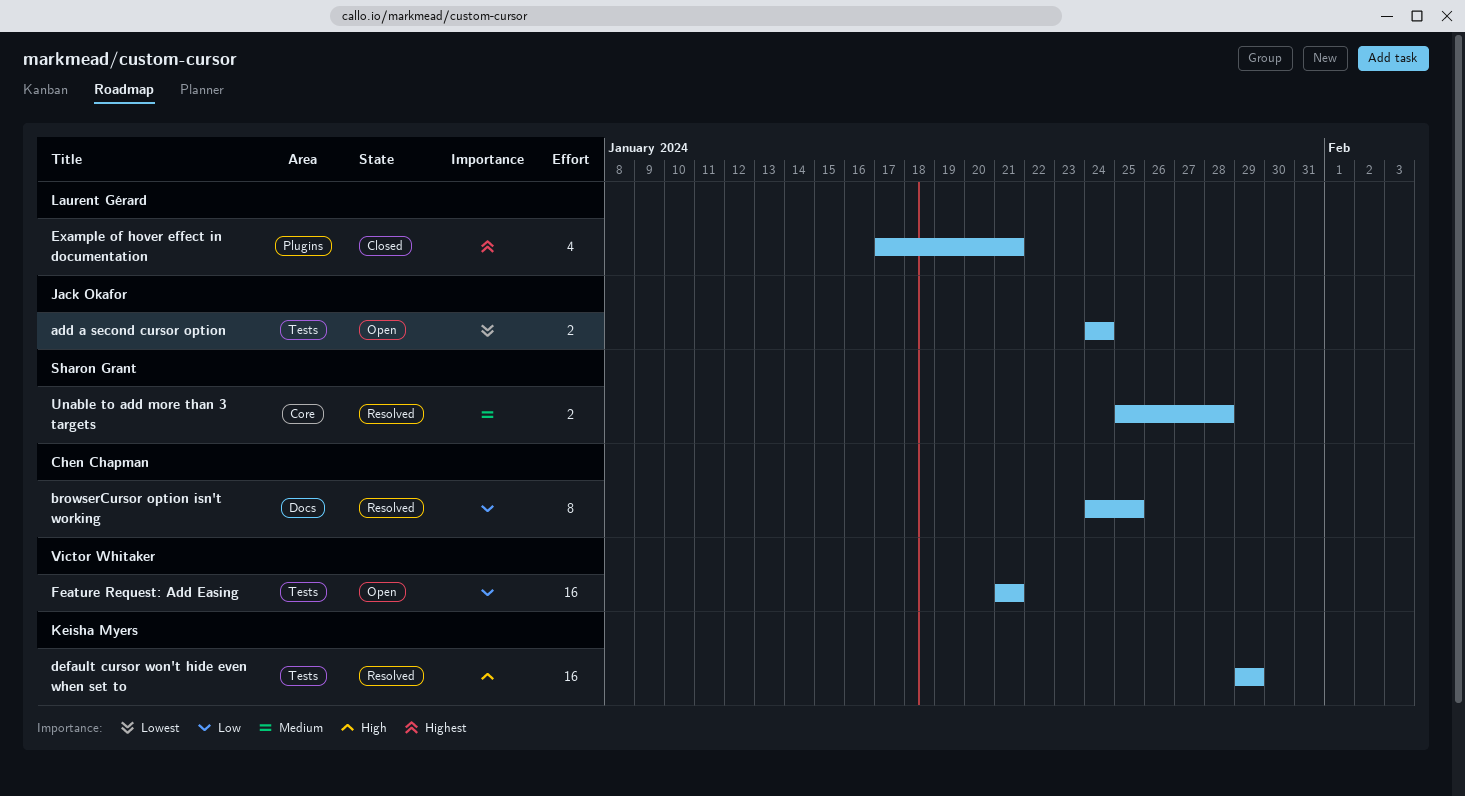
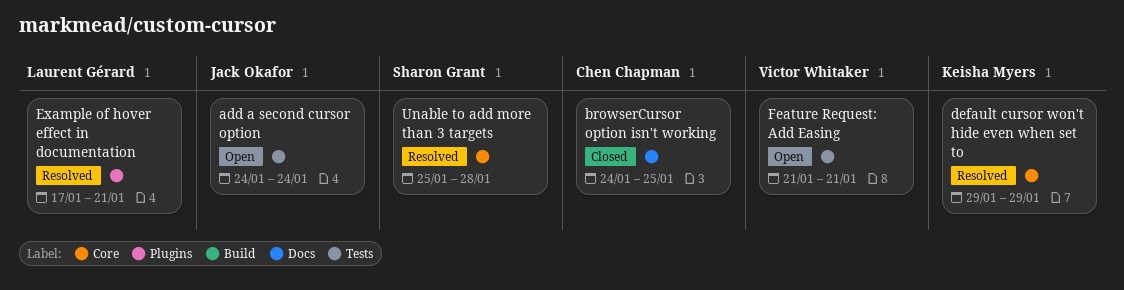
browserCursor option isn't working, status: Resolved -> Closed
default cursor won't hide even when set to, label: Tests -> Core
Example of hover effect in documentation, status: Closed -> Resolved

